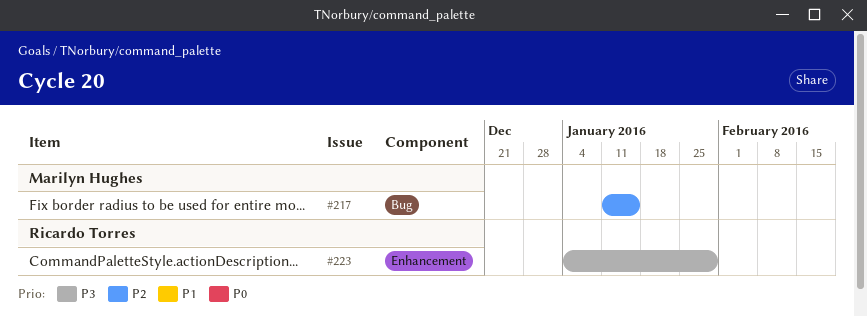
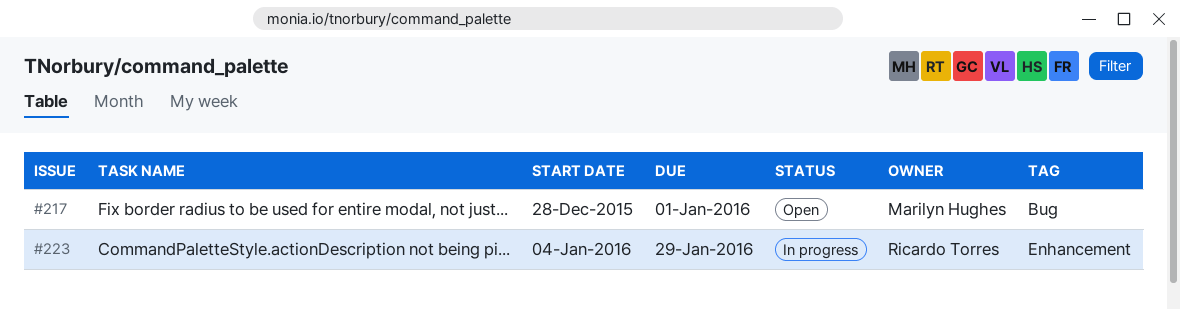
#217, start: Jan 11 -> Dec 28
#217, due: Jan 15 -> Jan 1

